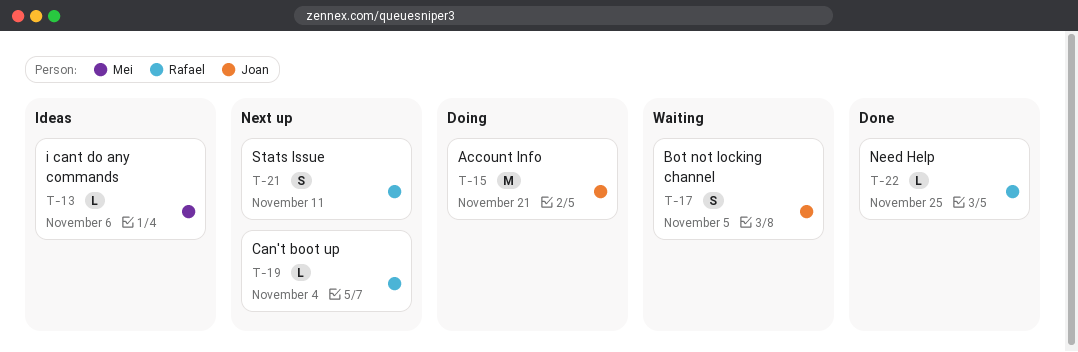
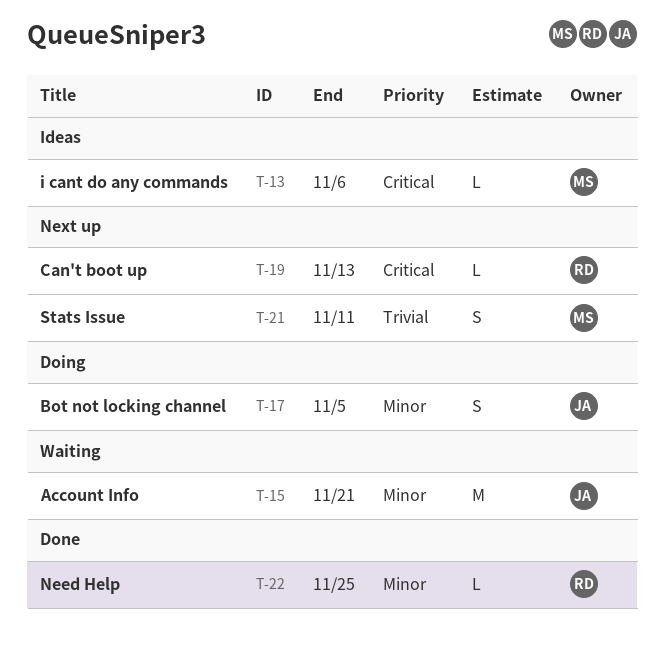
T-15, status: Doing -> Waiting
T-17, status: Waiting -> Doing
T-19, due: Nov 4 -> Nov 13
T-21, owner: Rafael -> Mei

